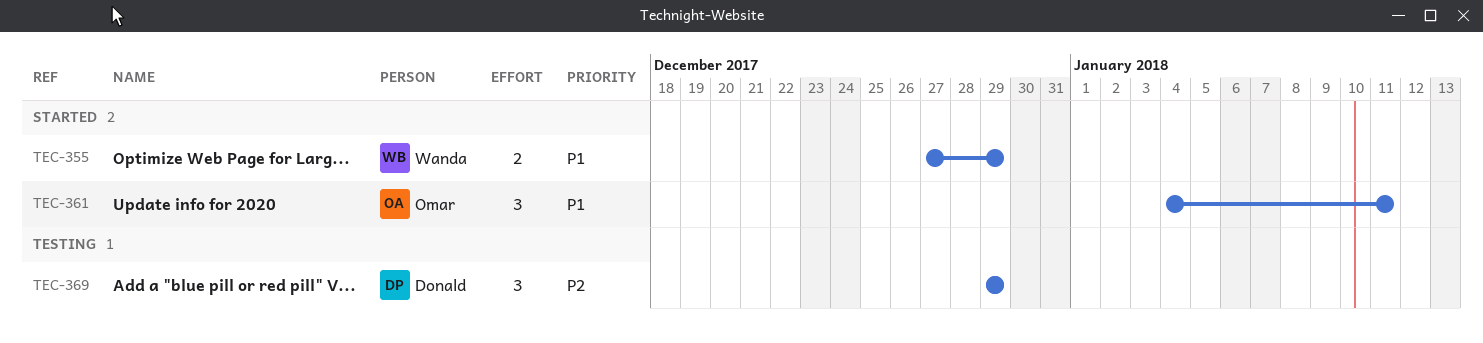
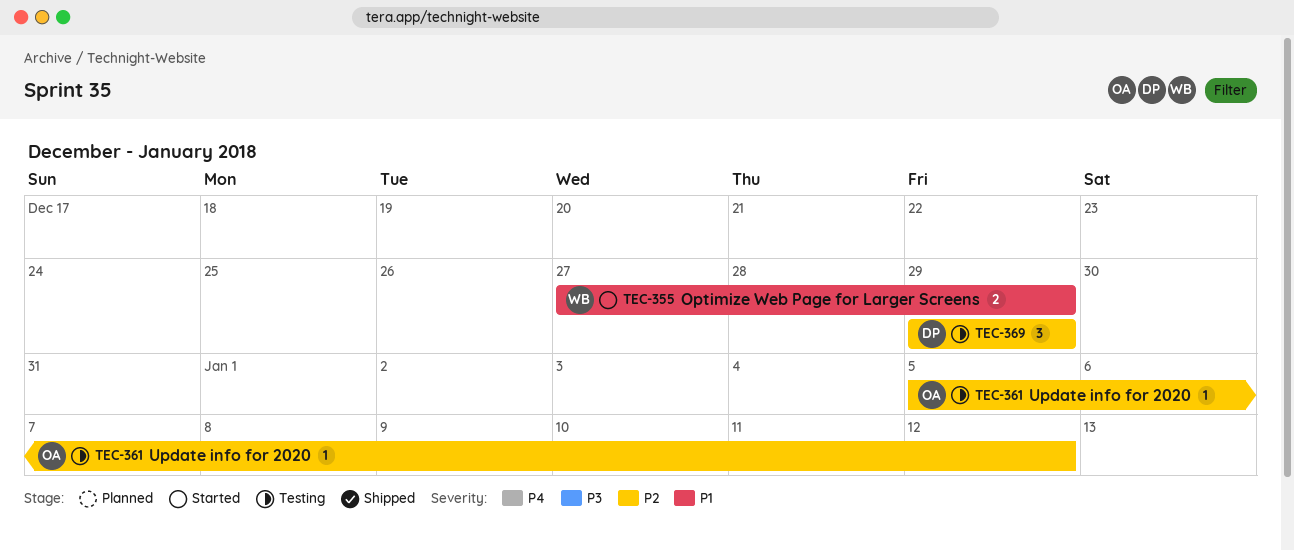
TEC-361, status: Started -> Testing
TEC-361, priority: P1 -> P2
TEC-361, estimate: 3 -> 1
TEC-361, start: Jan 4 -> Jan 5
TEC-361, due: Jan 11 -> Jan 12

